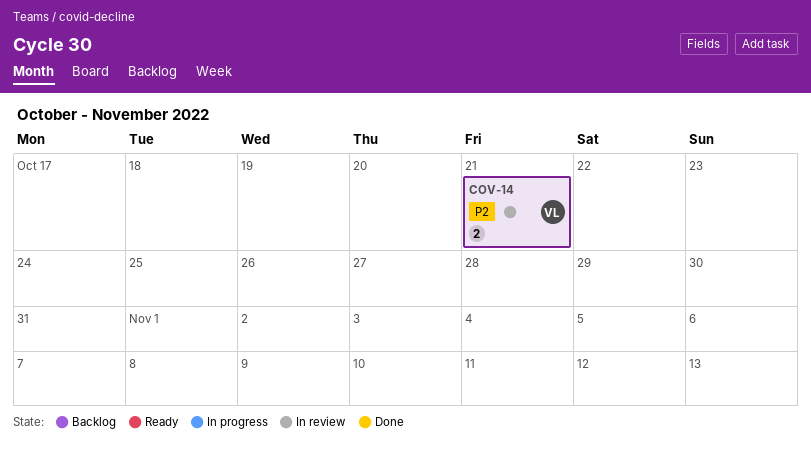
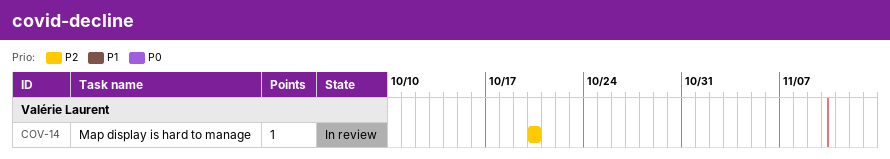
COV-14, estimate: 2 -> 1
COV-14, due: Oct 21 -> Oct 20

